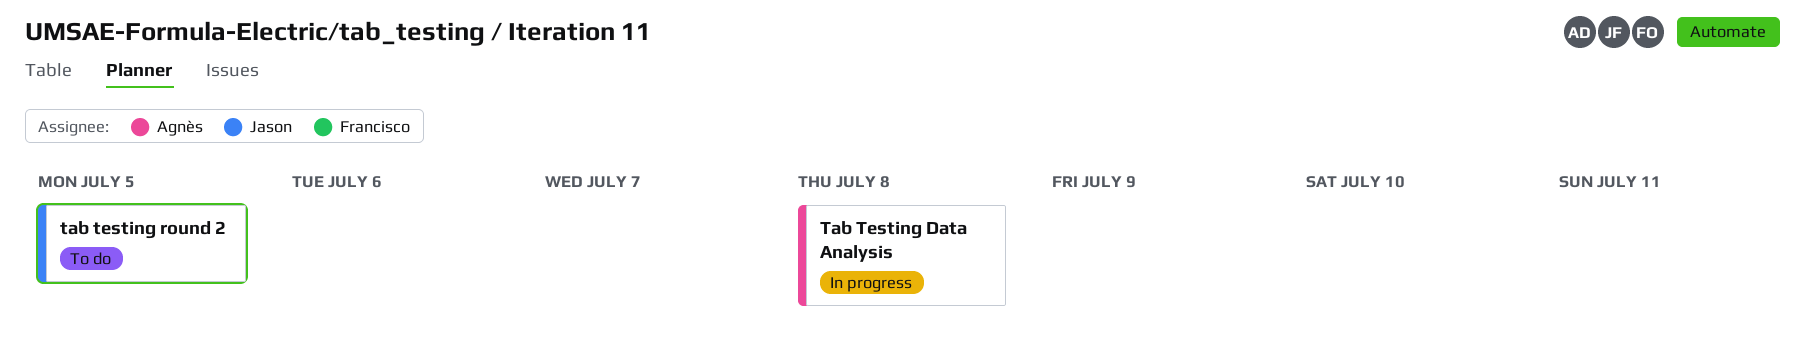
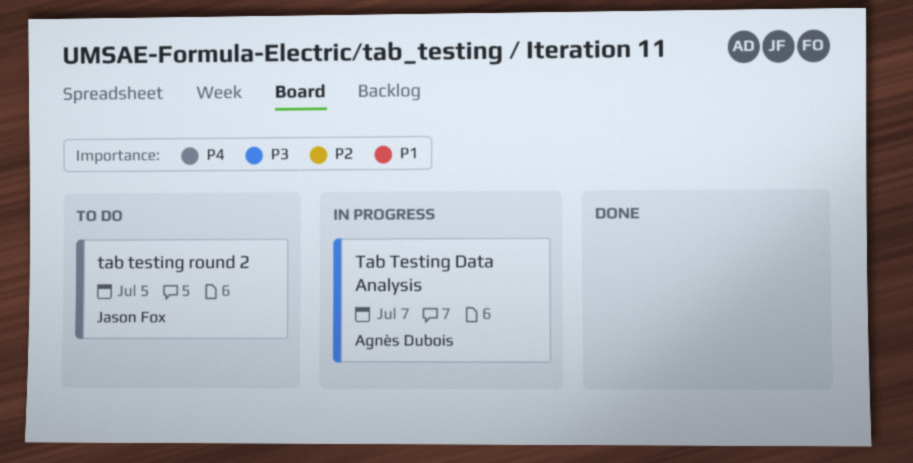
Tab Testing Data Analysis, due: Jul 8 -> Jul 7

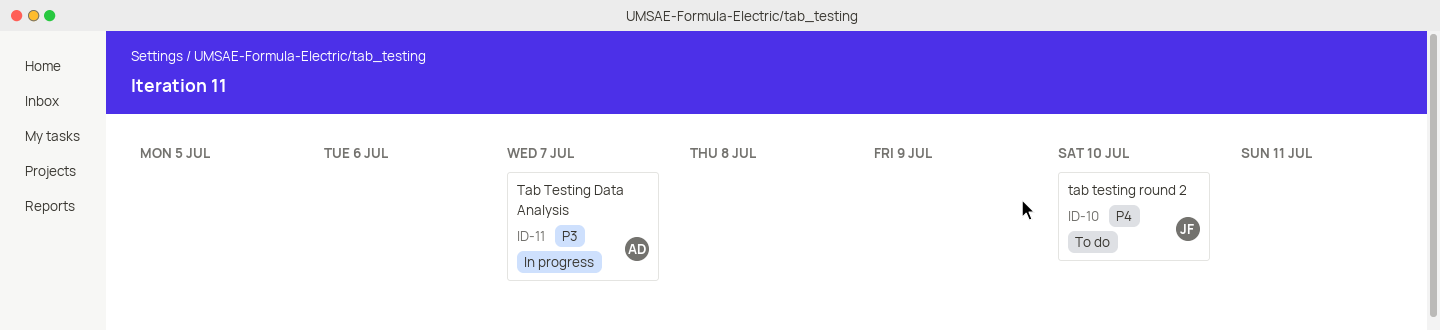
tab testing round 2, due: Jul 5 -> Jul 10

